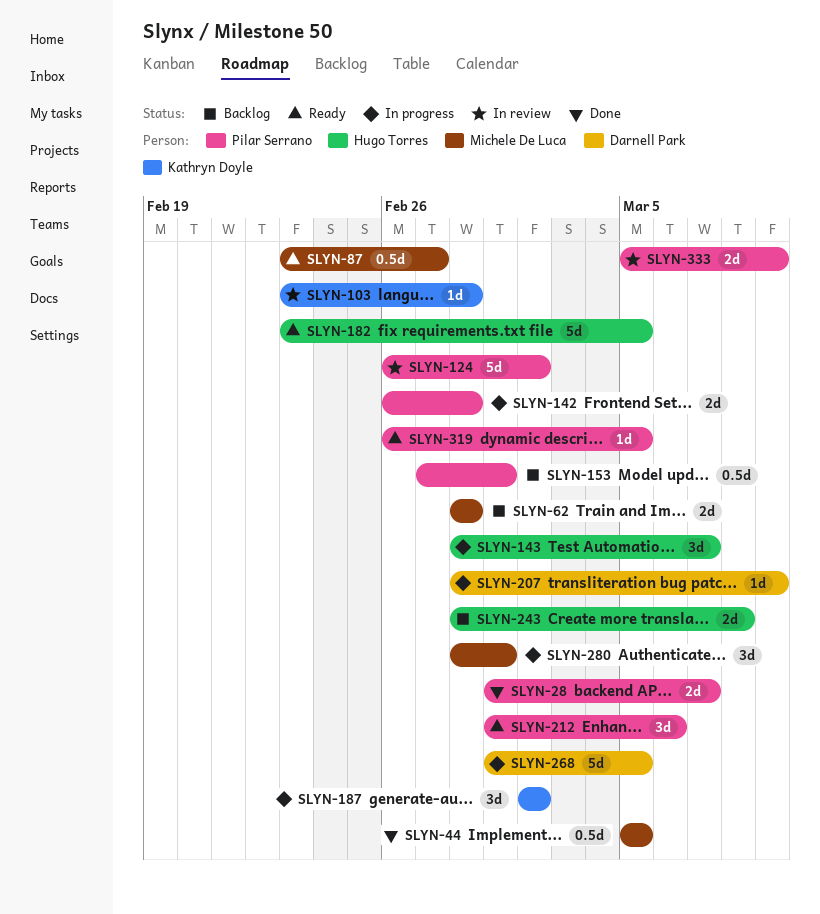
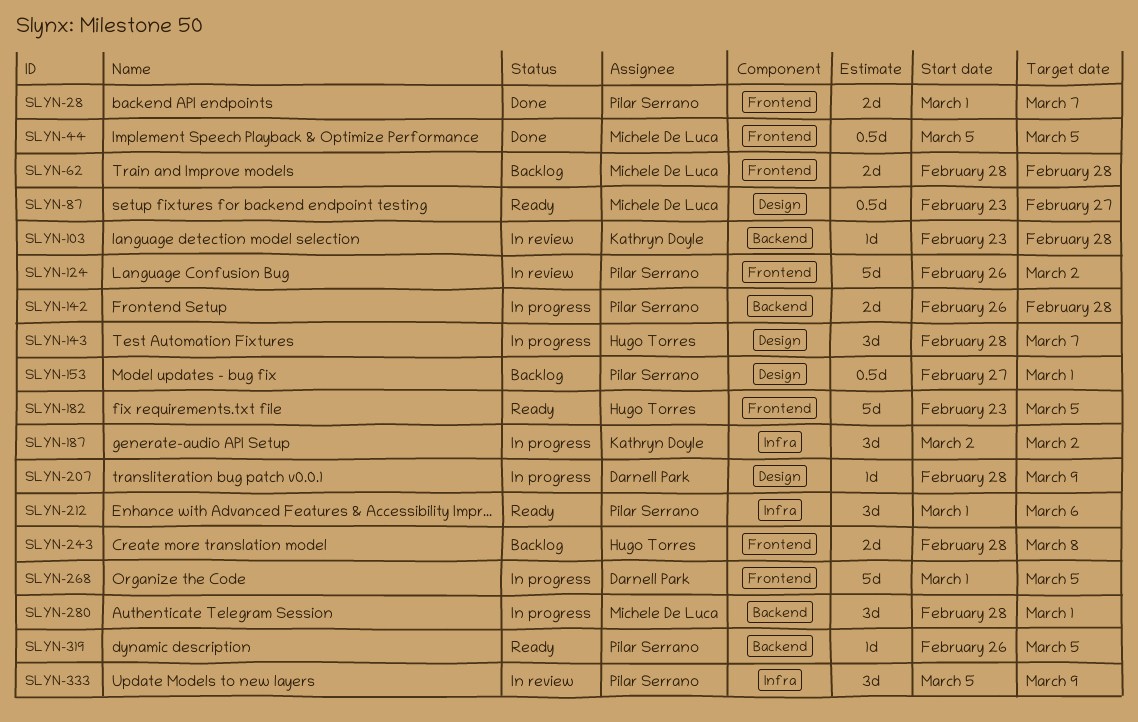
SLYN-333, estimate: 2d -> 3d

